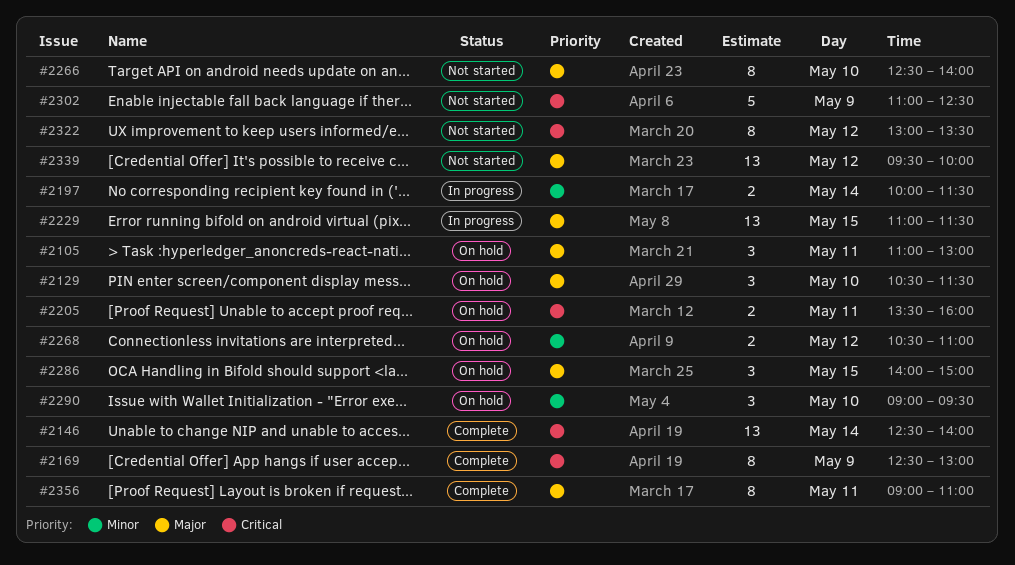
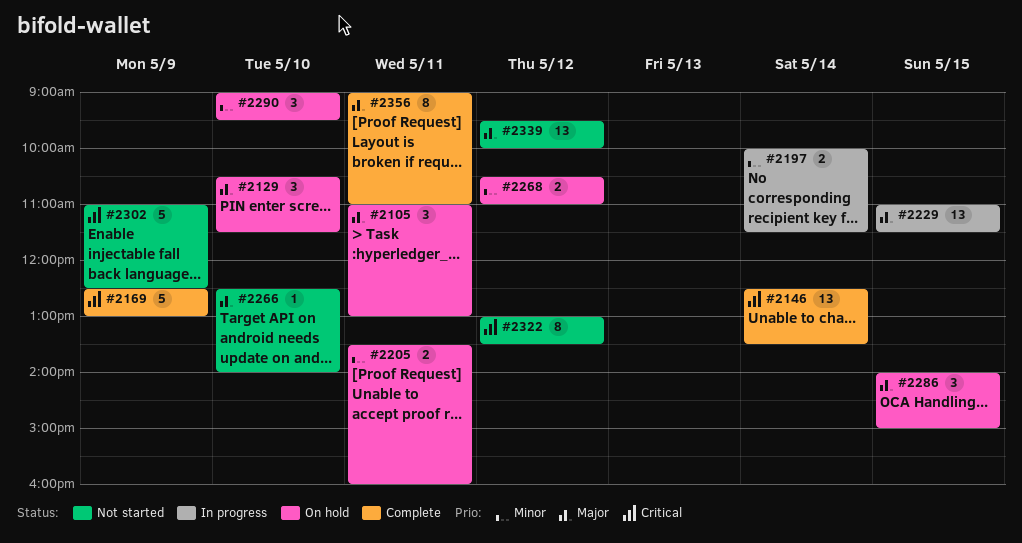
#2146, ends: 14:00 -> 13:30
#2169, estimate: 8 -> 5
#2205, priority: Critical -> Minor
#2266, estimate: 8 -> 1

